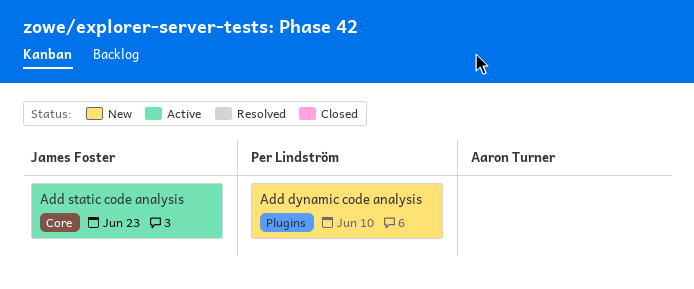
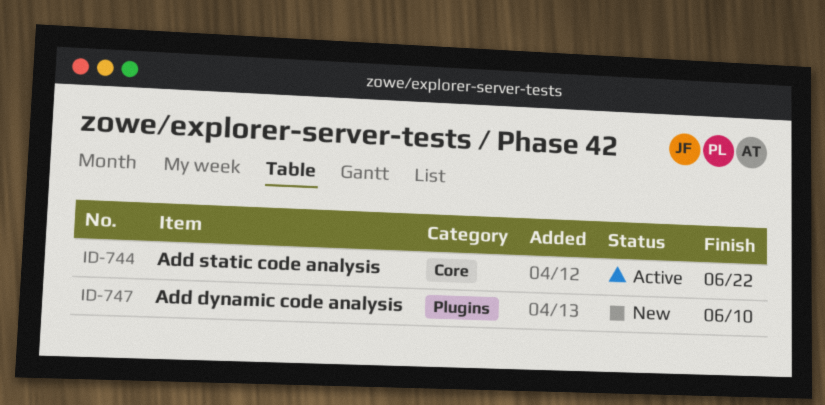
Add static code analysis, due: Jun 23 -> Jun 22

